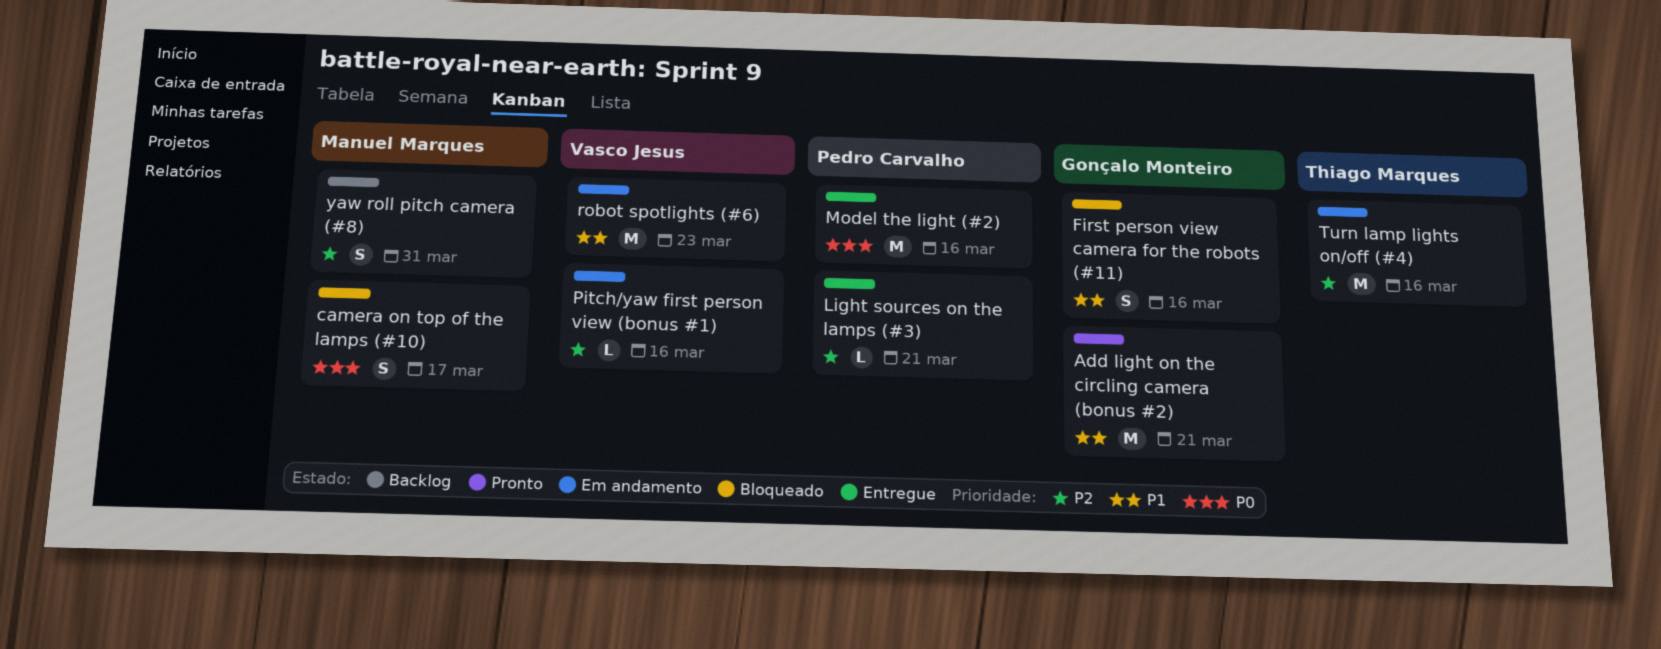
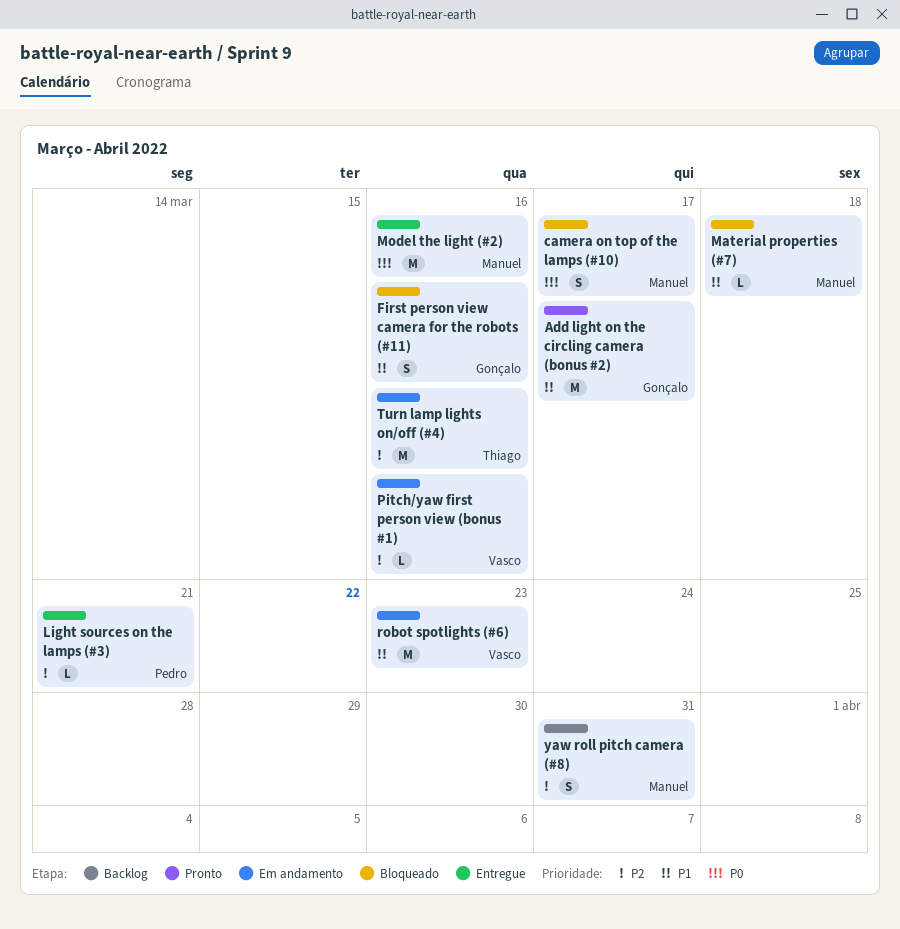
Add light on the circling camera (bonus #2), due: Mar 21 -> Mar 17
Material properties (#7): none -> present
Model the light (#2), owner: Pedro Carvalho -> Manuel Marques

